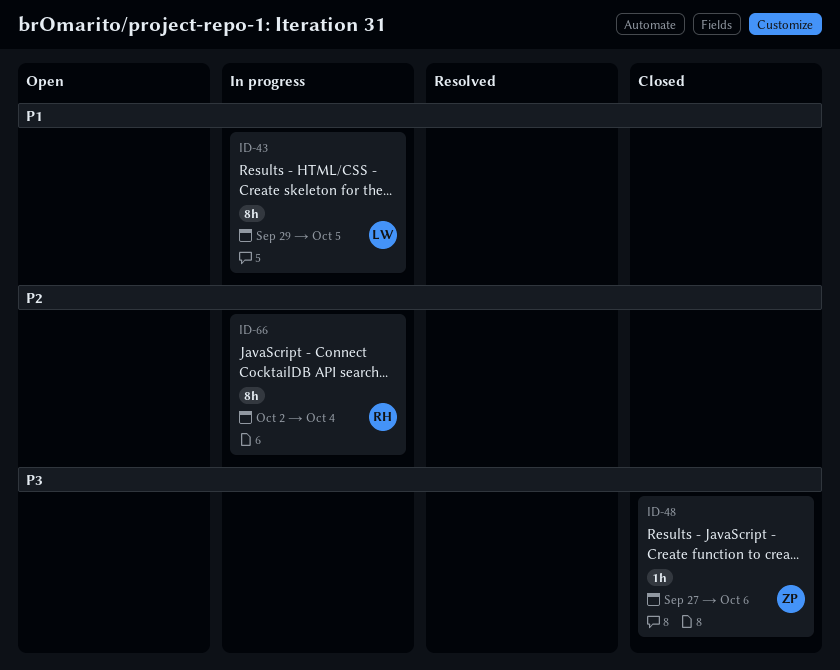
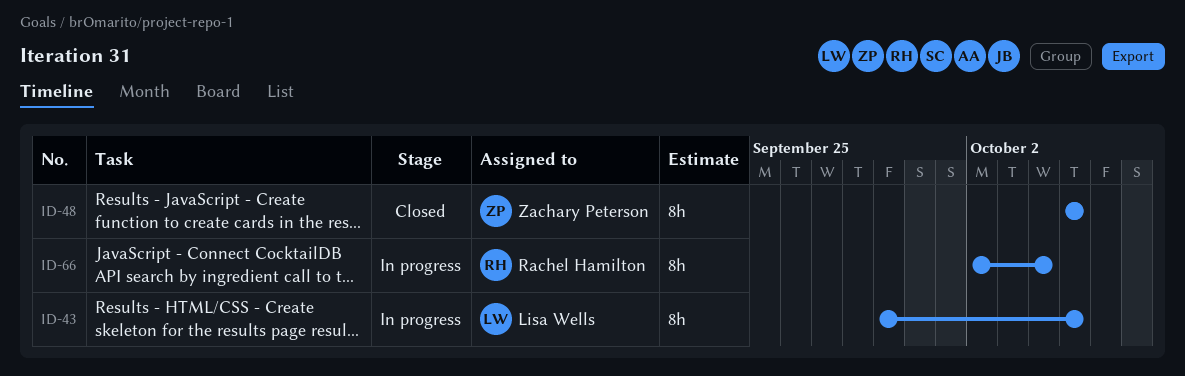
ID-48, estimate: 1h -> 8h
ID-48, start: Sep 27 -> Oct 5
ID-48, due: Oct 6 -> Oct 5

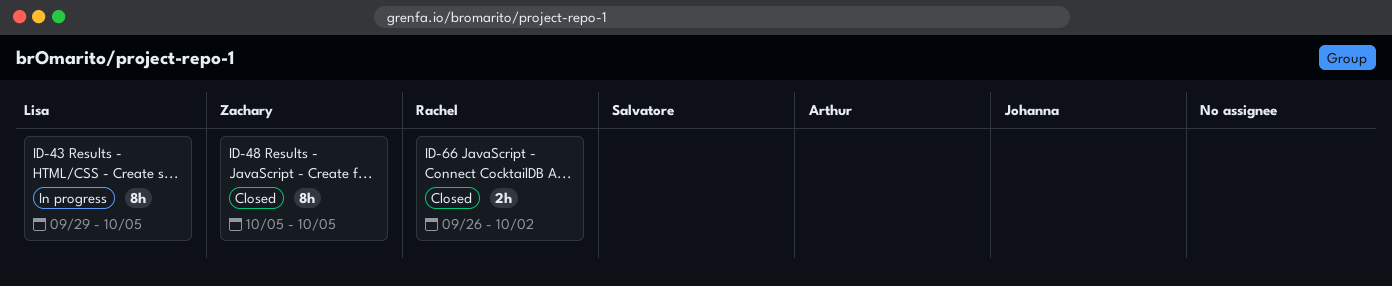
ID-66, status: In progress -> Closed
ID-66, estimate: 8h -> 2h
ID-66, start: Oct 2 -> Sep 26
ID-66, due: Oct 4 -> Oct 2

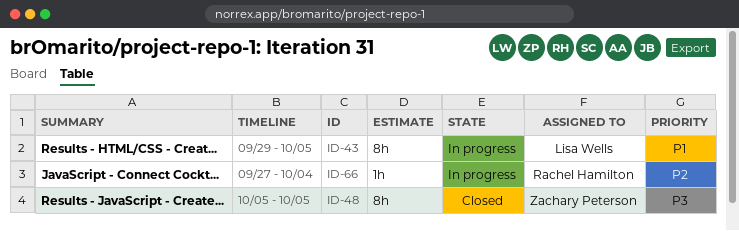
ID-66, status: Closed -> In progress
ID-66, estimate: 2h -> 1h
ID-66, start: Sep 26 -> Sep 27
ID-66, due: Oct 2 -> Oct 4

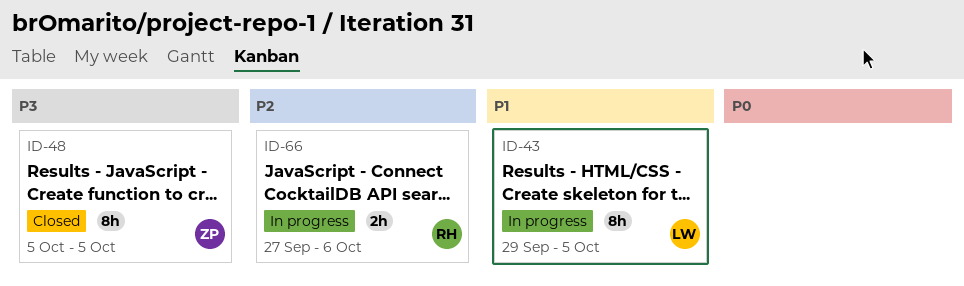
ID-66, estimate: 1h -> 2h
ID-66, due: Oct 4 -> Oct 6

